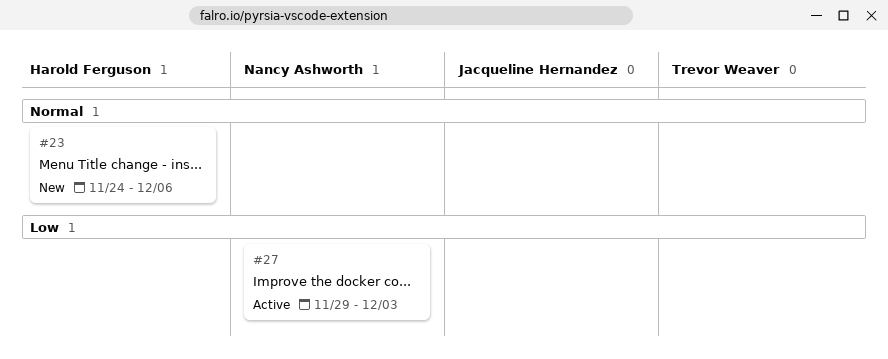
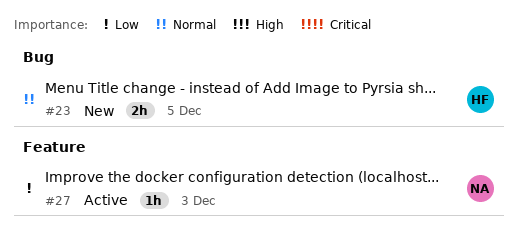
#23, due: Dec 6 -> Dec 5

